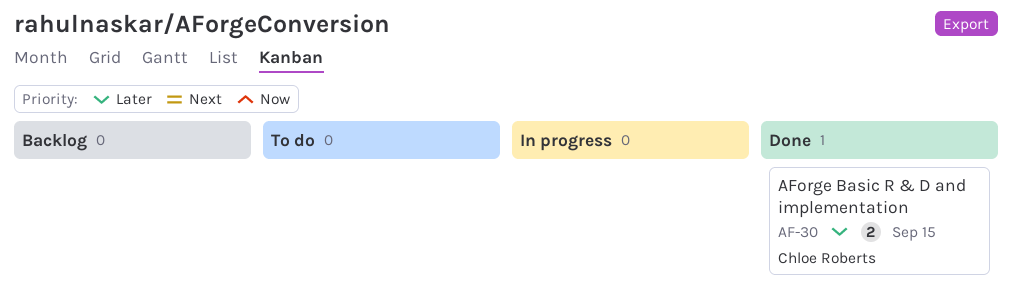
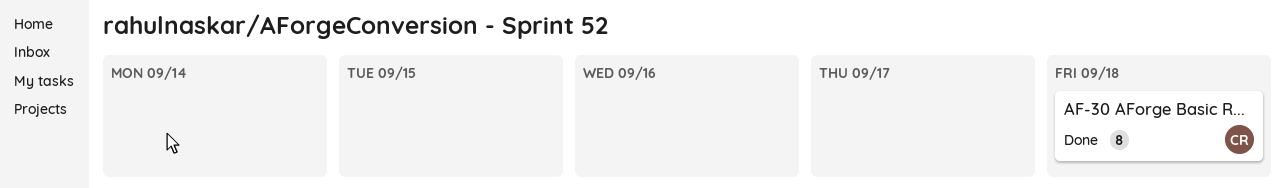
AF-30, estimate: 2 -> 8
AF-30, due: Sep 15 -> Sep 18

